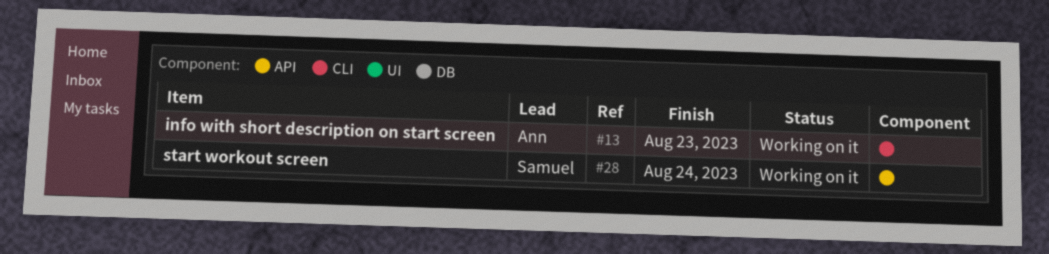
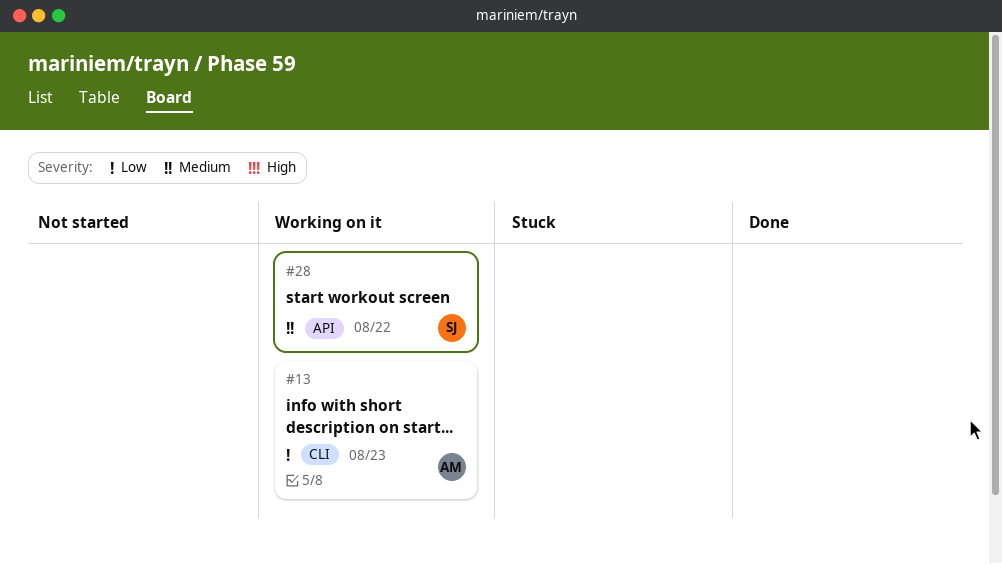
#28, due: Aug 24 -> Aug 22

